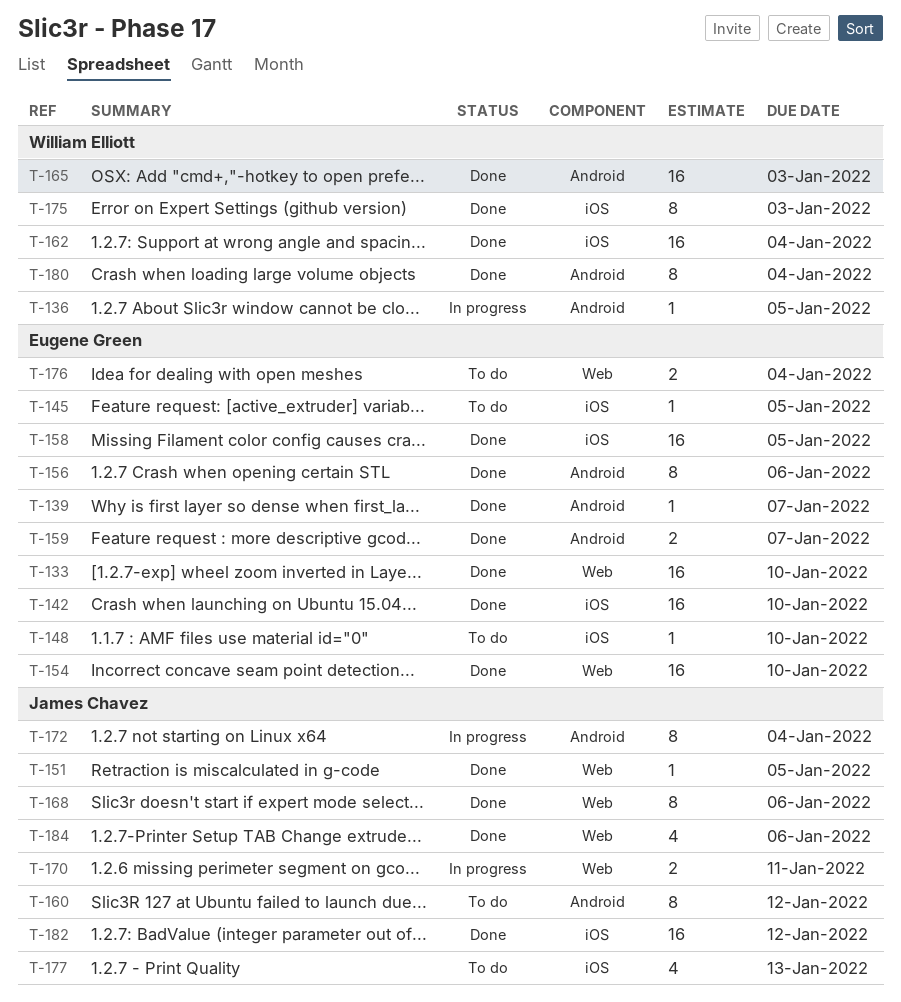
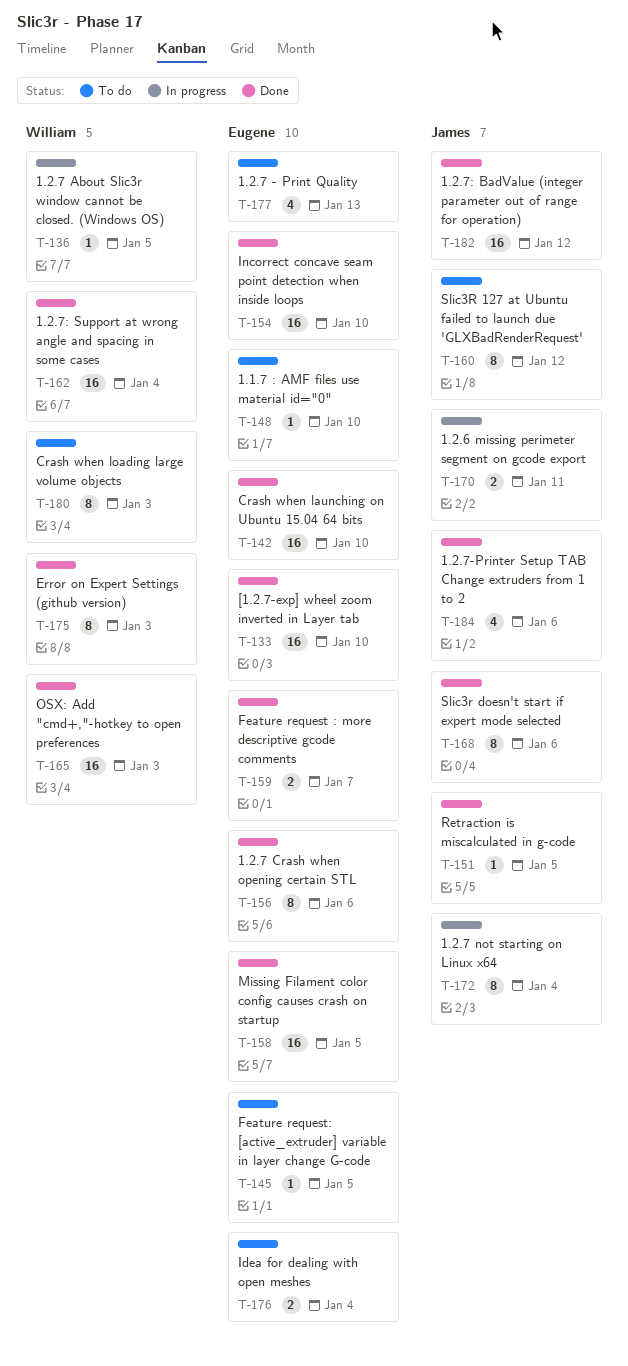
T-139: present -> none
T-177, owner: James Chavez -> Eugene Green
T-180, status: Done -> To do
T-180, due: Jan 4 -> Jan 3

